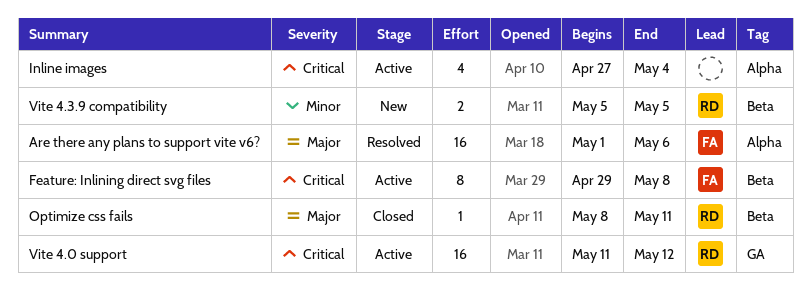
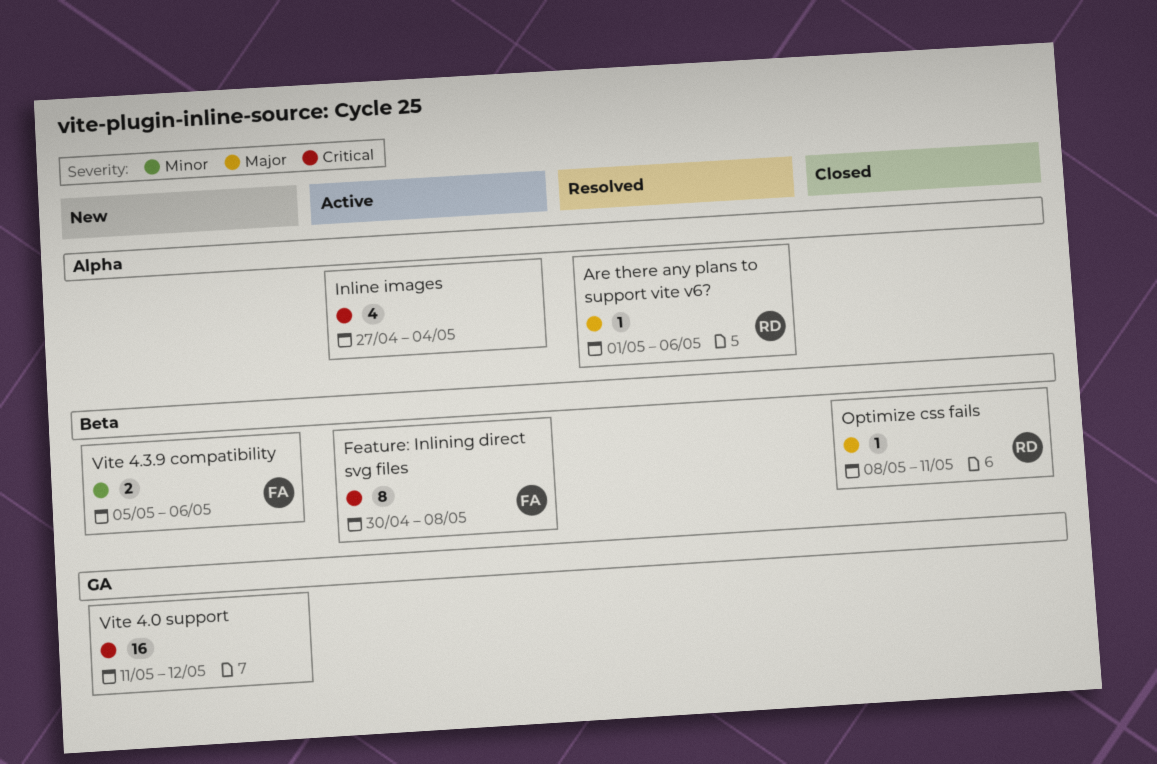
Are there any plans to support vite v6?, owner: FA -> RD
Are there any plans to support vite v6?, estimate: 16 -> 1
Feature: Inlining direct svg files, start: Apr 29 -> Apr 30
Vite 4.0 support, status: Active -> New
Vite 4.0 support, owner: RD -> none
Vite 4.3.9 compatibility, owner: RD -> FA
Vite 4.3.9 compatibility, due: May 5 -> May 6

